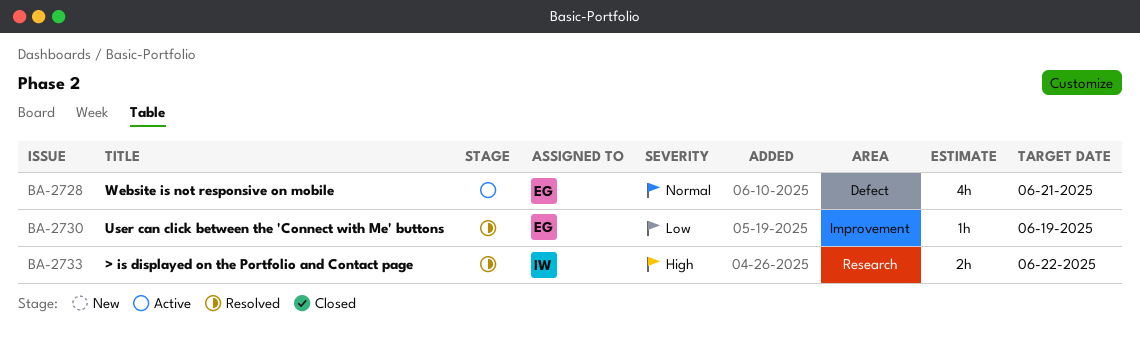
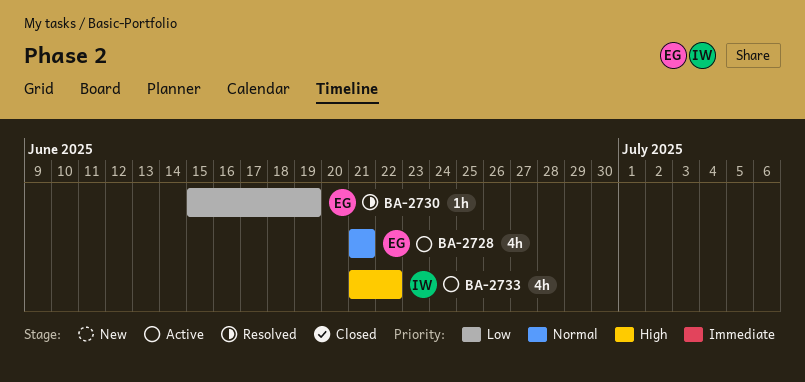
BA-2733, status: Resolved -> Active
BA-2733, estimate: 2h -> 4h

